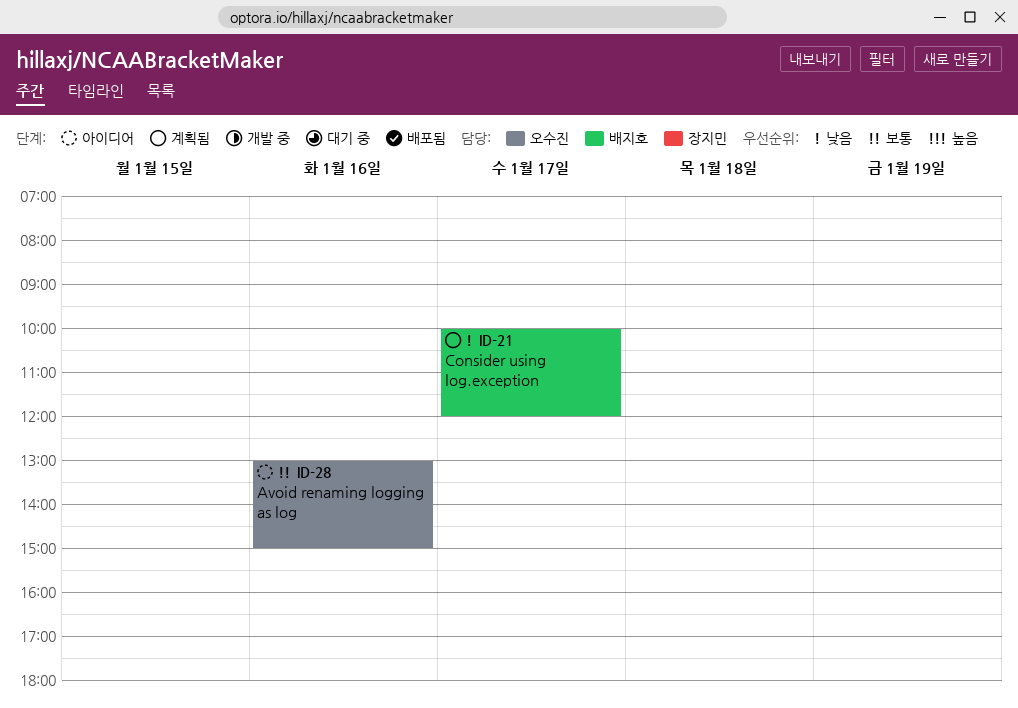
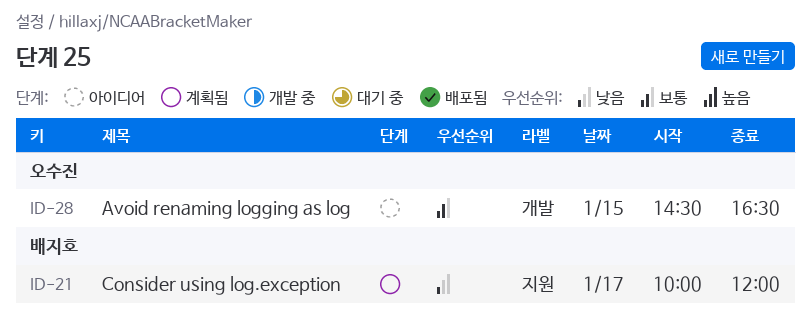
ID-28, day: Jan 16 -> Jan 15
ID-28, begins: 13:00 -> 14:30
ID-28, ends: 15:00 -> 16:30

